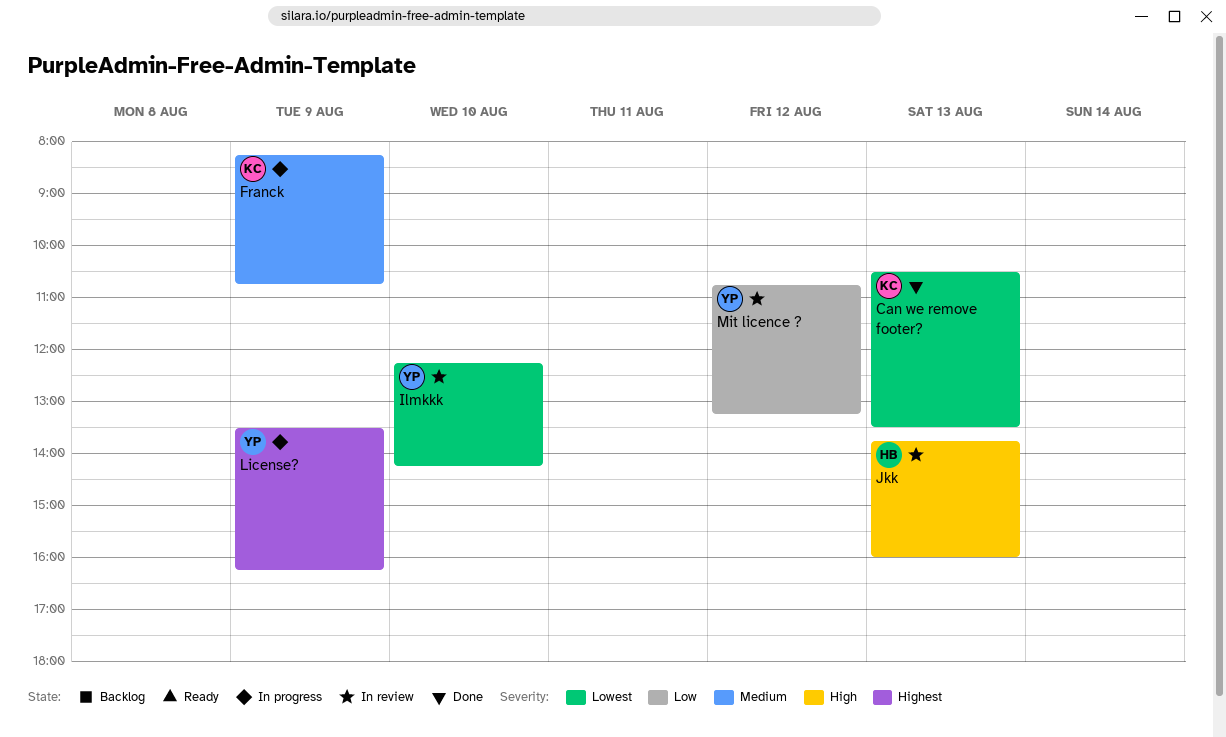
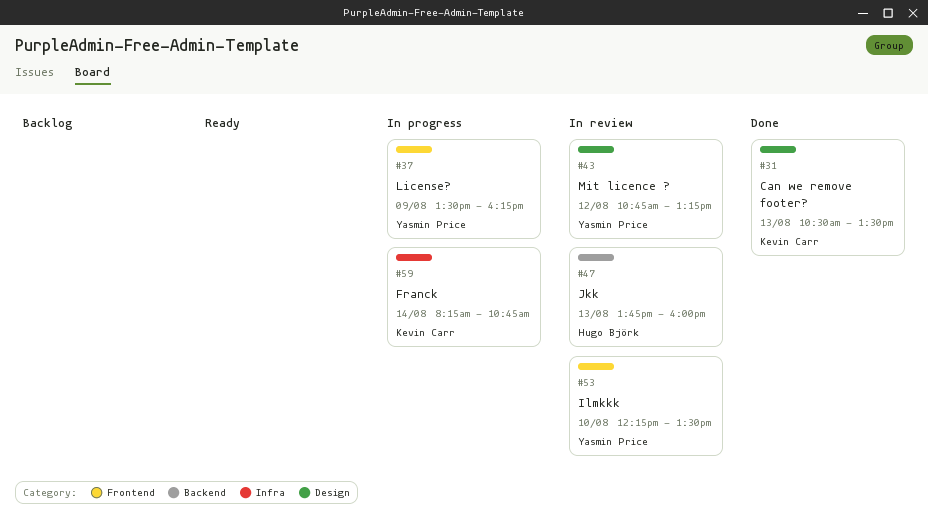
Franck, day: Aug 9 -> Aug 14
Ilmkkk, ends: 14:15 -> 13:30

